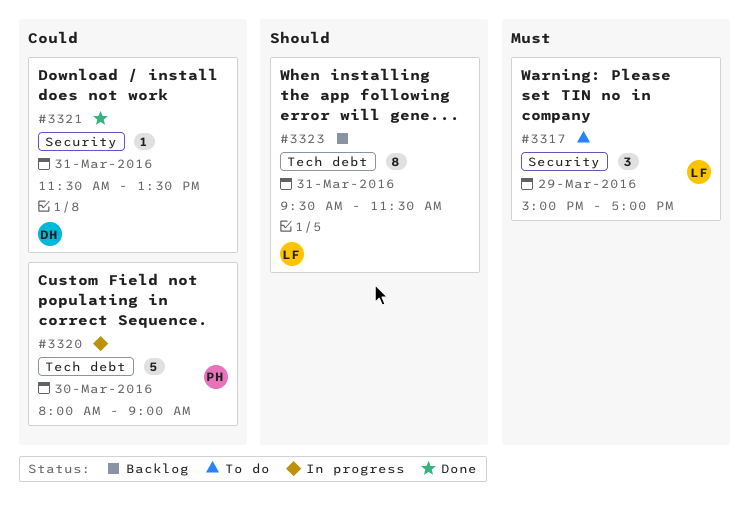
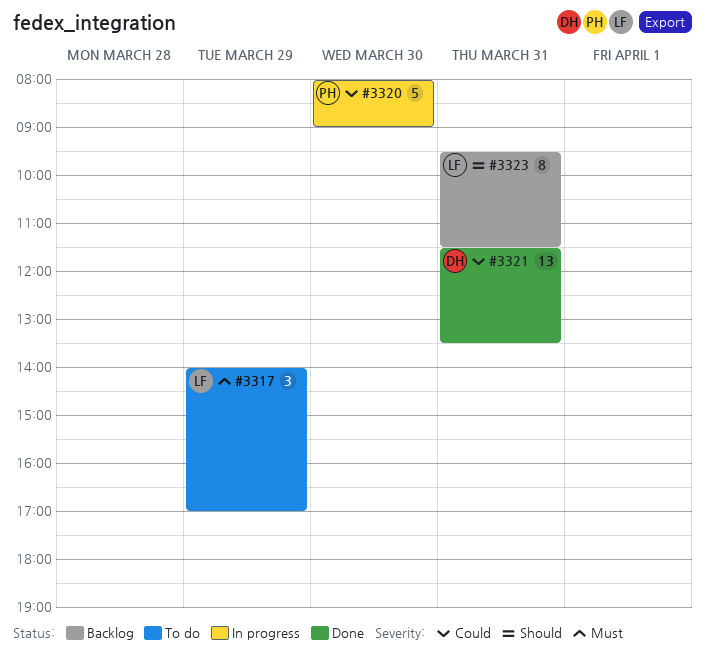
#3317, begins: 15:00 -> 14:00
#3321, estimate: 1 -> 13

